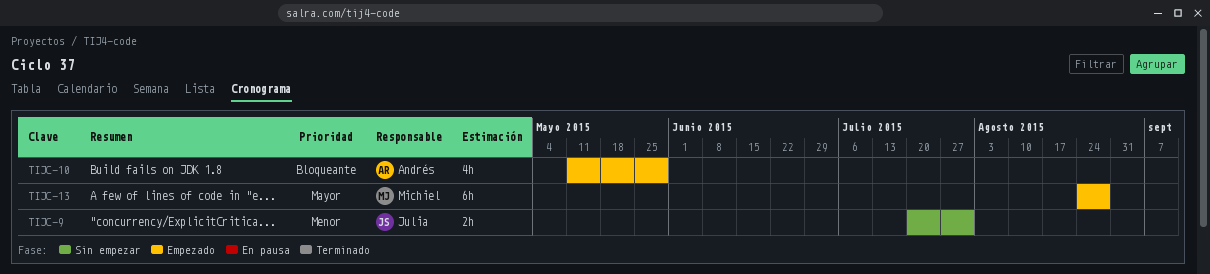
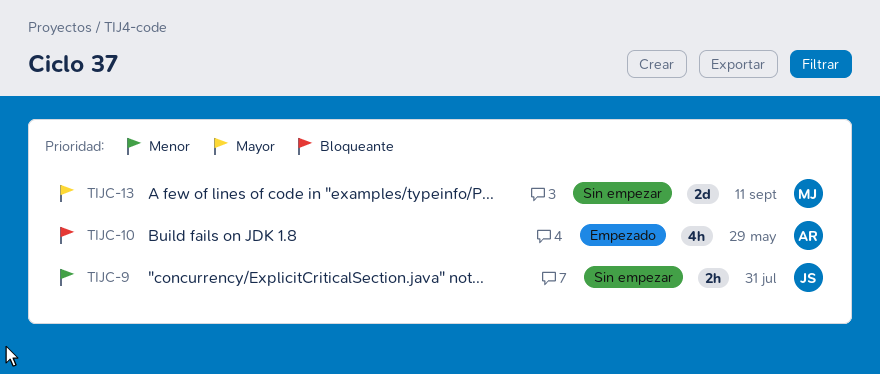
TIJC-13, status: Empezado -> Sin empezar
TIJC-13, estimate: 6h -> 2d
TIJC-13, due: Aug 28 -> Sep 11

